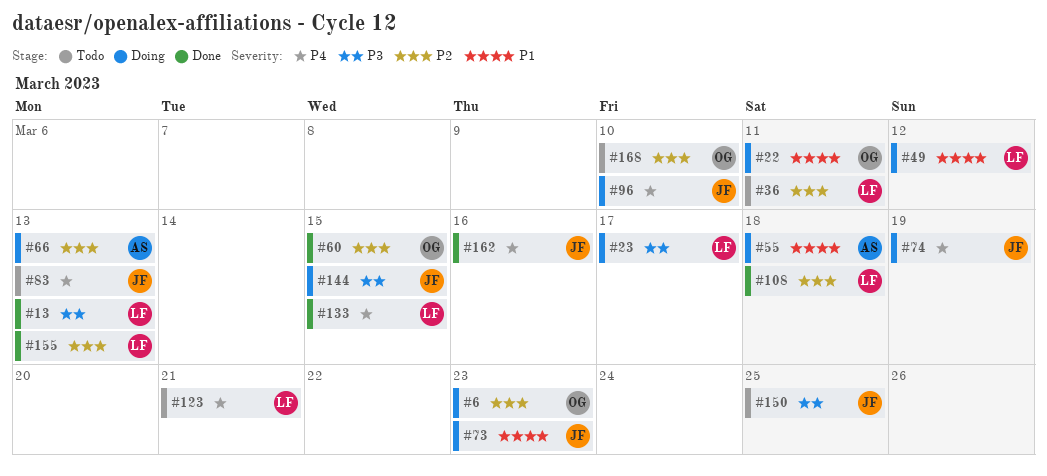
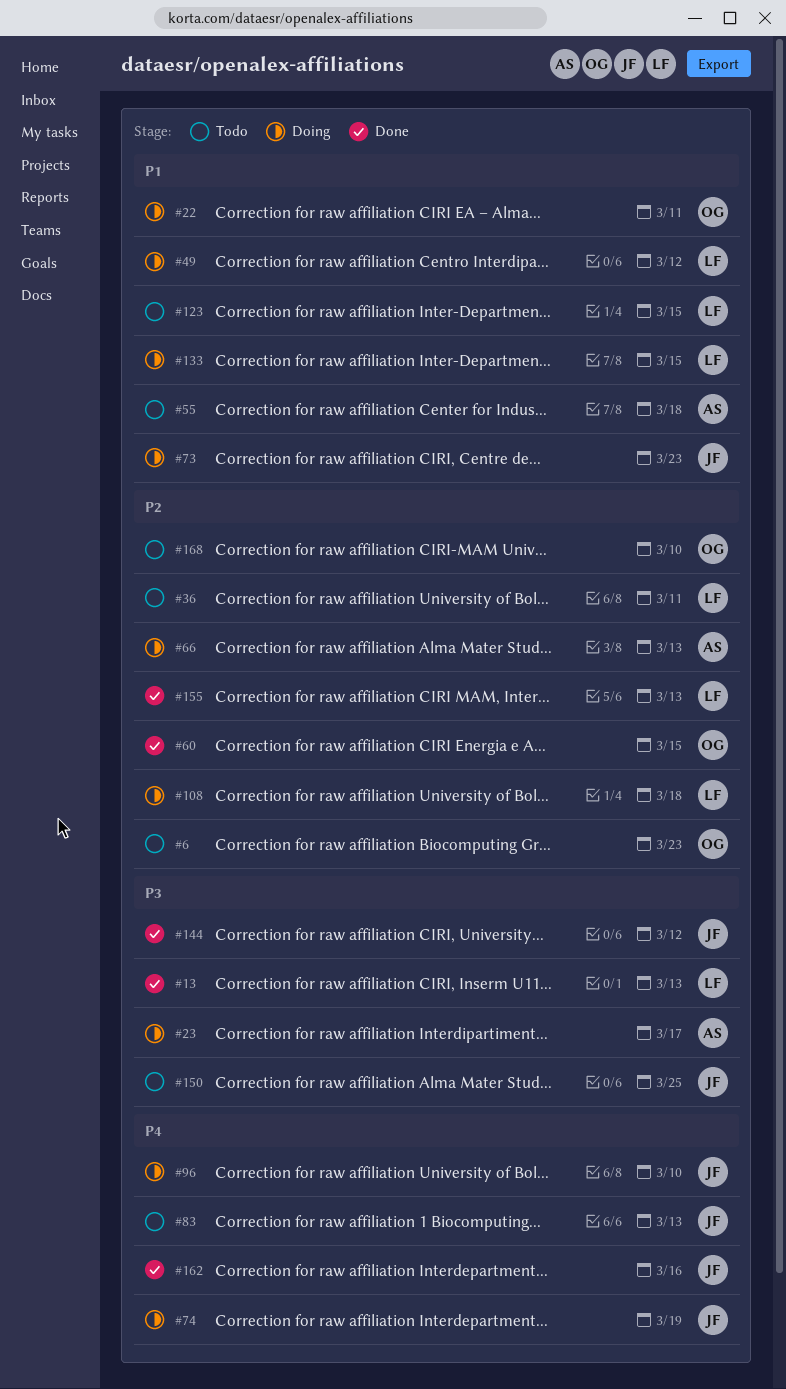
#6, status: Doing -> Todo
#23, owner: LF -> AS
#55, status: Doing -> Todo
#108, status: Done -> Doing
#123, priority: P4 -> P1
#123, due: Mar 21 -> Mar 15
#133, status: Done -> Doing
#133, priority: P4 -> P1
#144, status: Doing -> Done
#144, due: Mar 15 -> Mar 12

